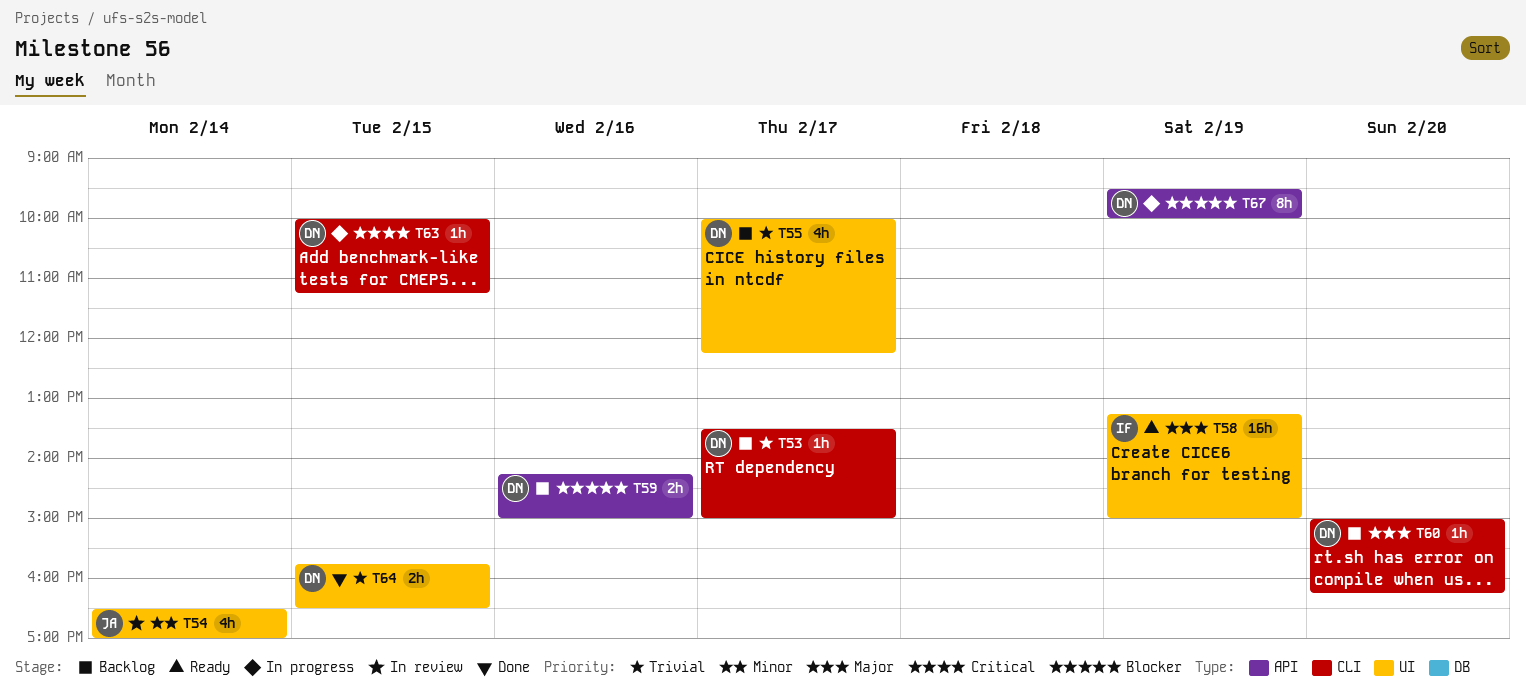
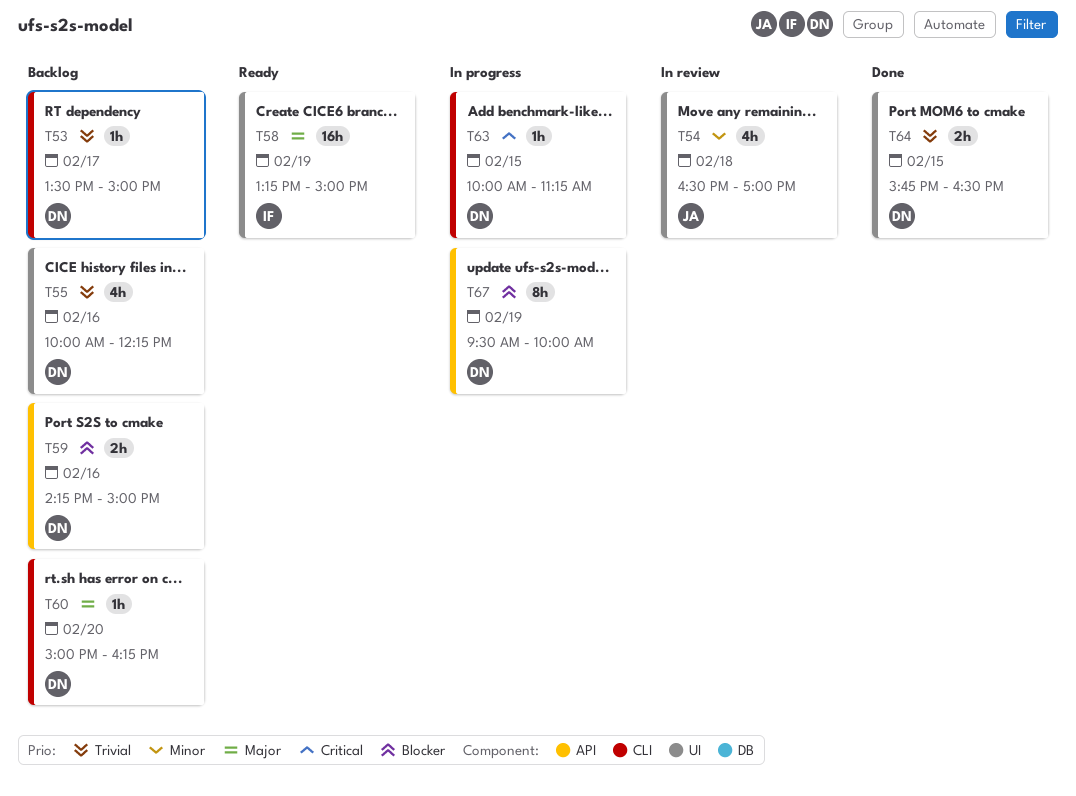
T54, day: Feb 14 -> Feb 18
T55, day: Feb 17 -> Feb 16

